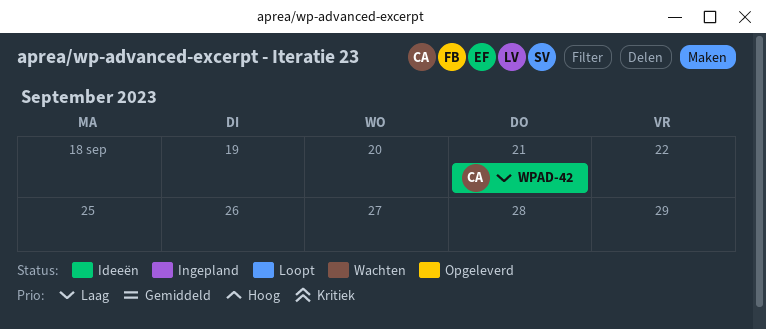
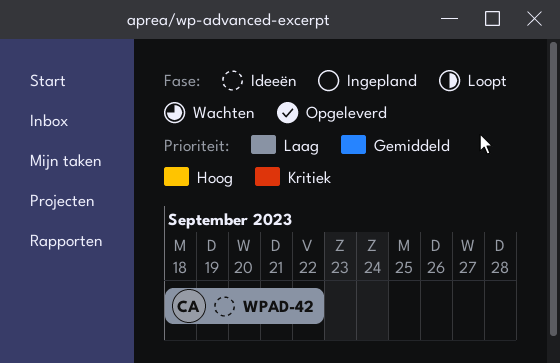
WPAD-42, start: Sep 21 -> Sep 18
WPAD-42, due: Sep 21 -> Sep 22

